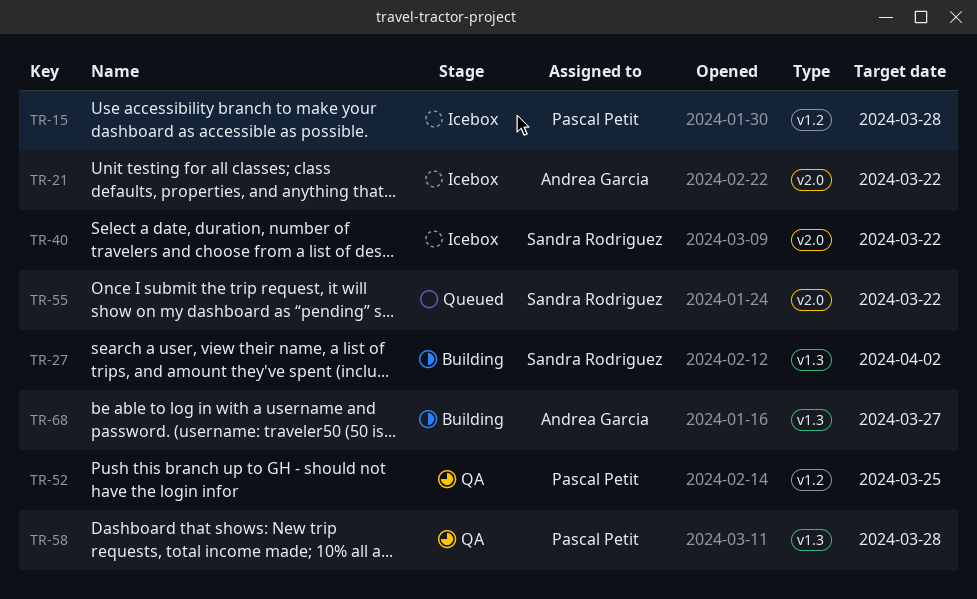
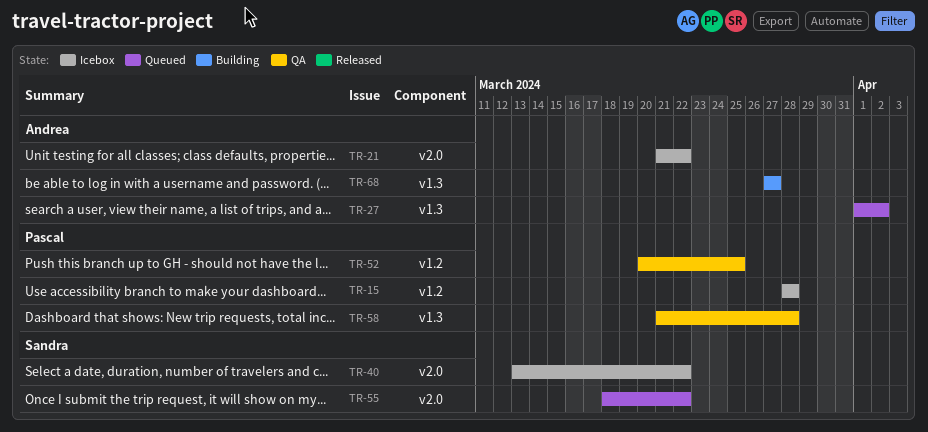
TR-27, status: Building -> Queued
TR-27, owner: Sandra Rodriguez -> Andrea Garcia

